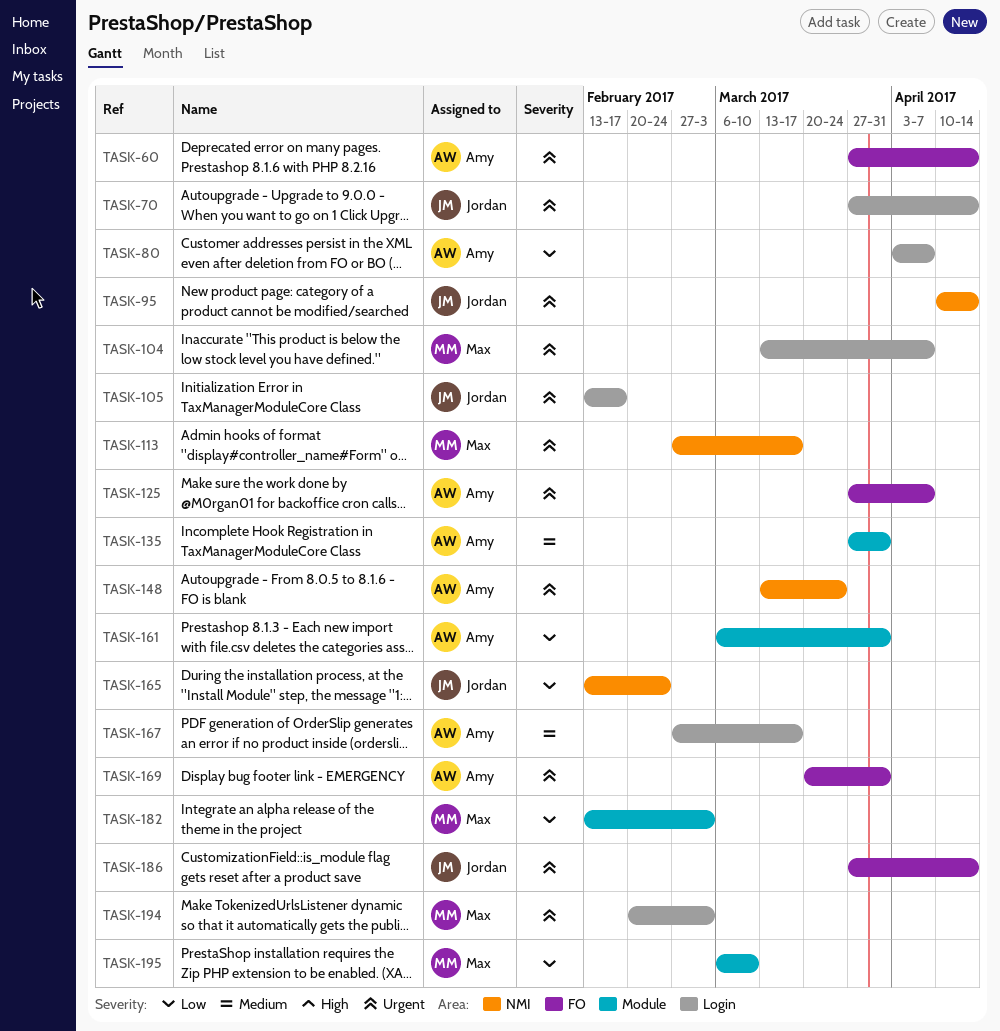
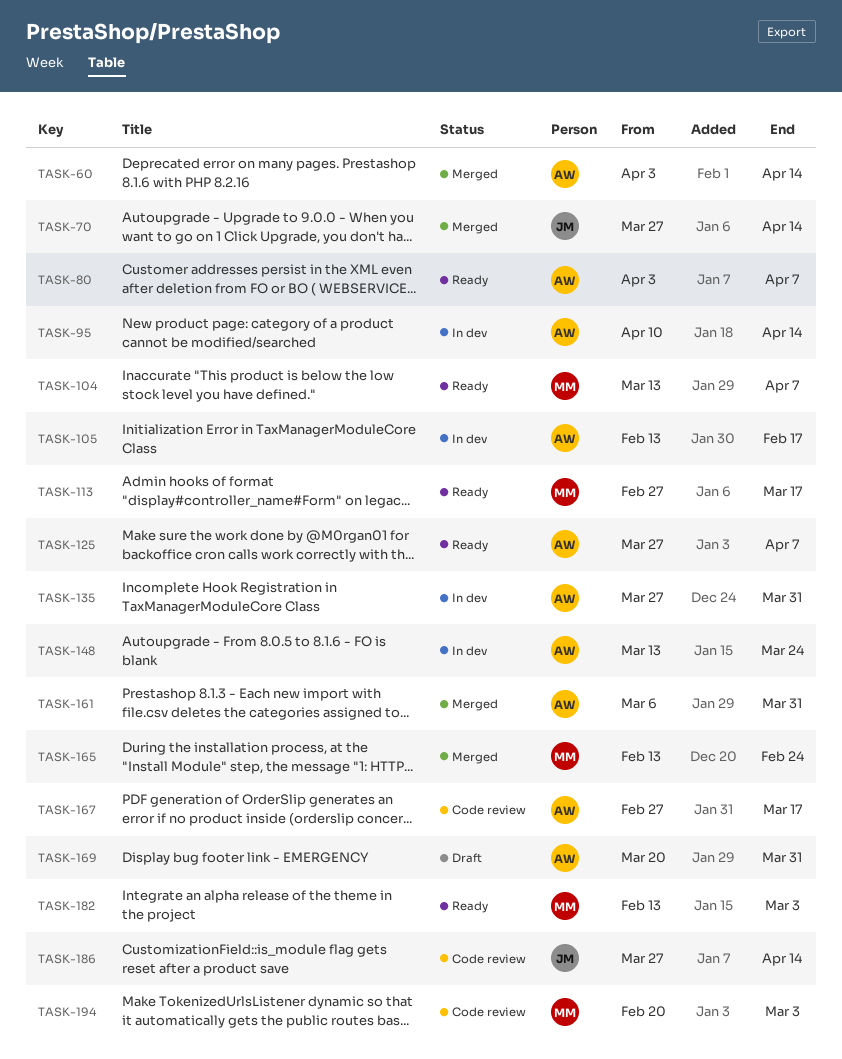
TASK-60, start: Mar 27 -> Apr 3
TASK-95, owner: Jordan -> Amy
TASK-105, owner: Jordan -> Amy
TASK-165, owner: Jordan -> Max
TASK-195: present -> none

